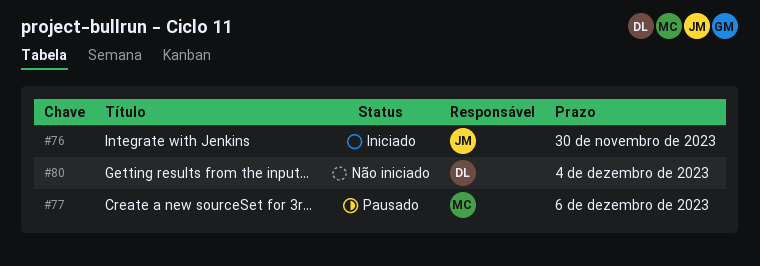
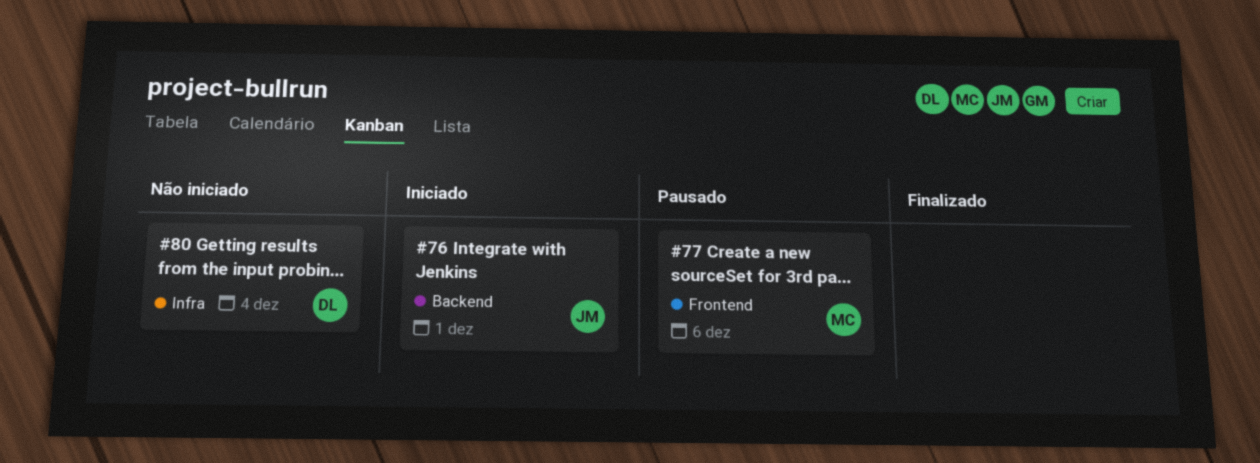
#76, due: Nov 30 -> Dec 1

